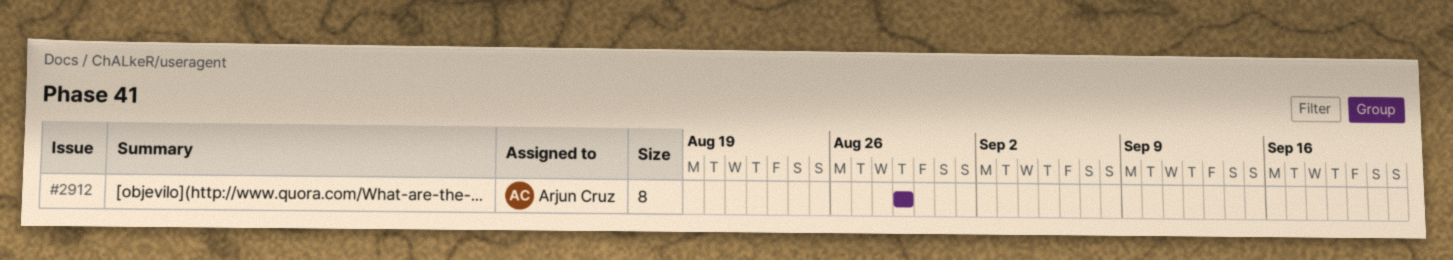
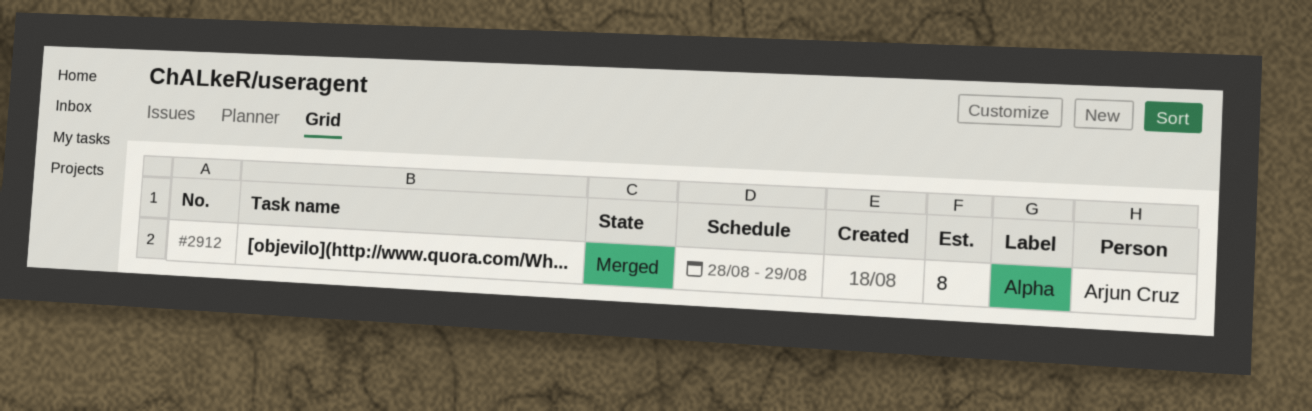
#2912, start: Aug 29 -> Aug 28

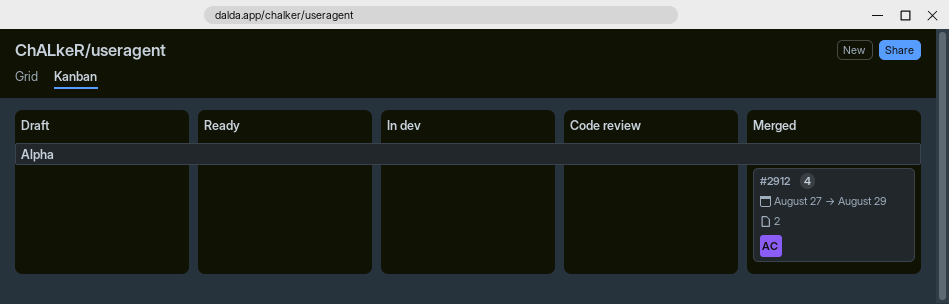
#2912, estimate: 8 -> 4
#2912, start: Aug 28 -> Aug 27

